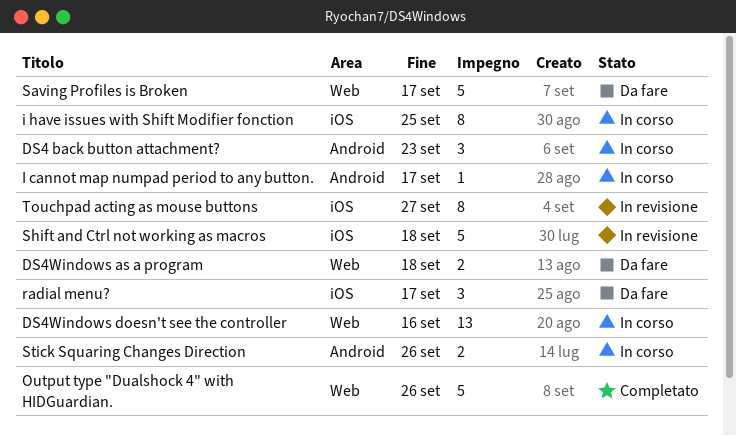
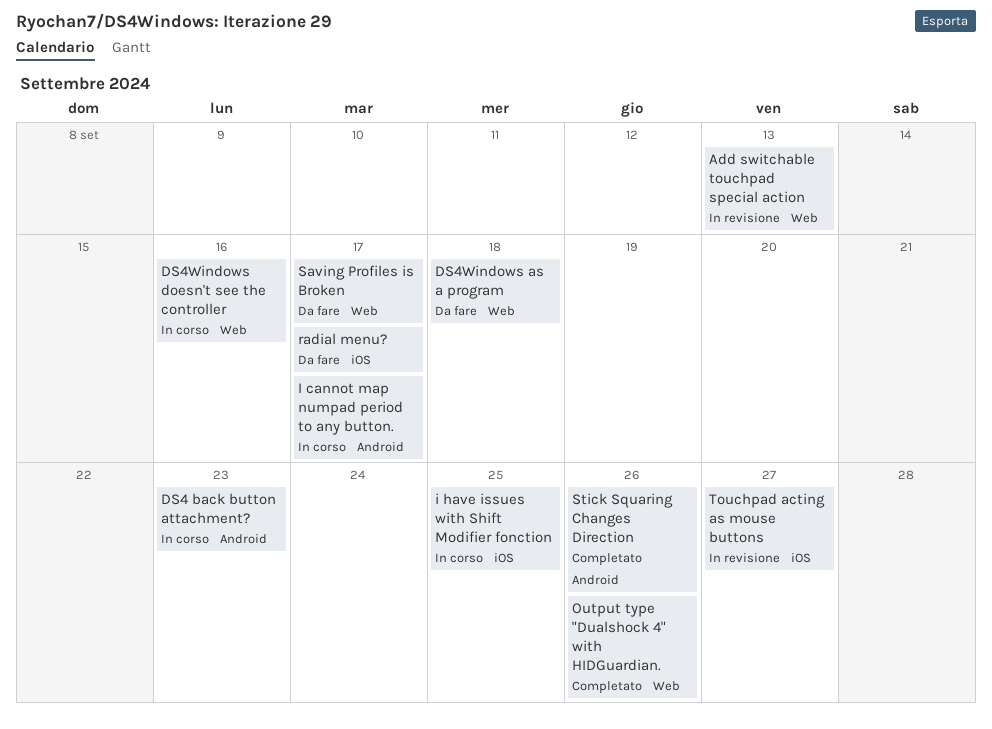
Add switchable touchpad special action: none -> present
Shift and Ctrl not working as macros: present -> none
Stick Squaring Changes Direction, status: In corso -> Completato

